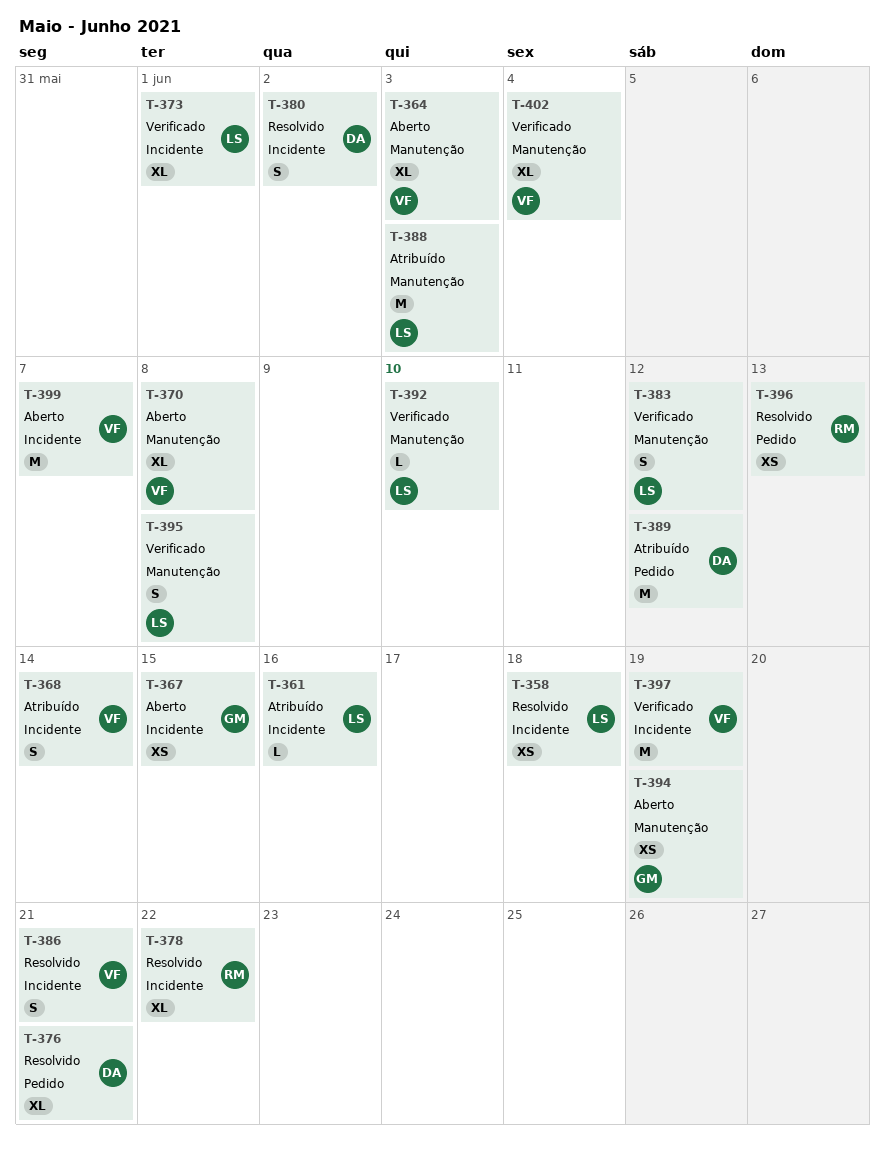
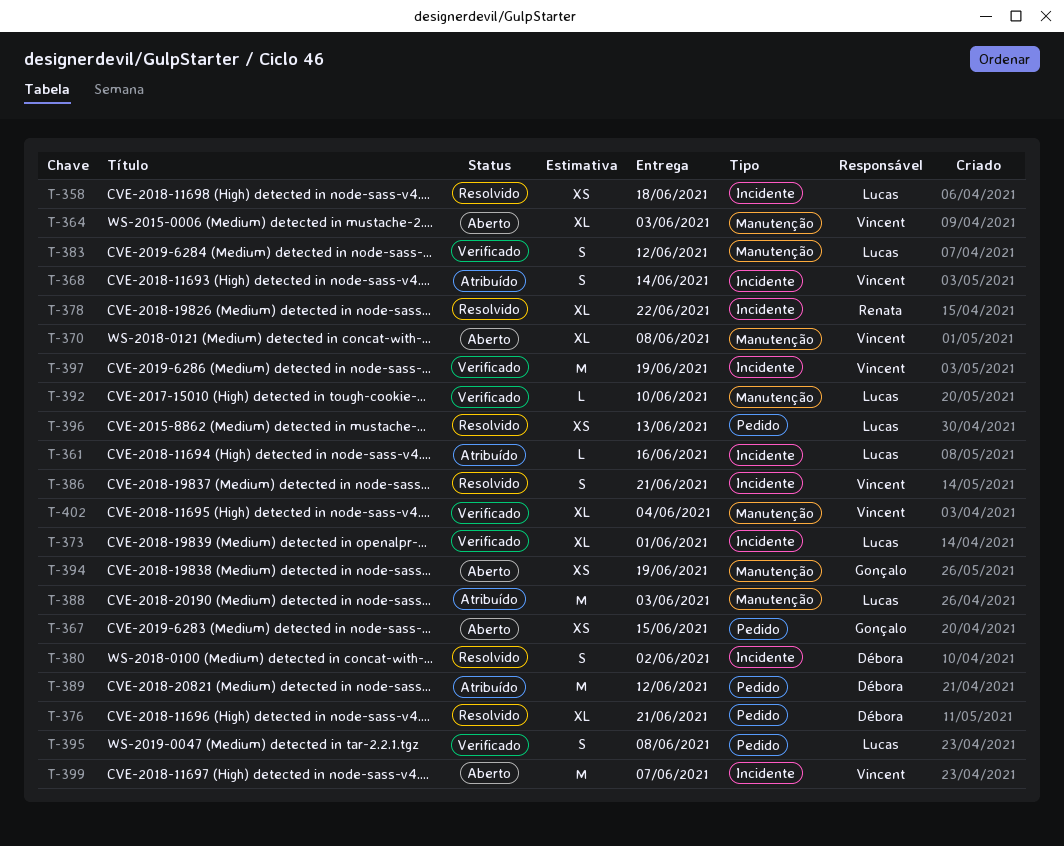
T-367, label: Incidente -> Pedido
T-395, label: Manutenção -> Pedido
T-396, owner: Renata -> Lucas

